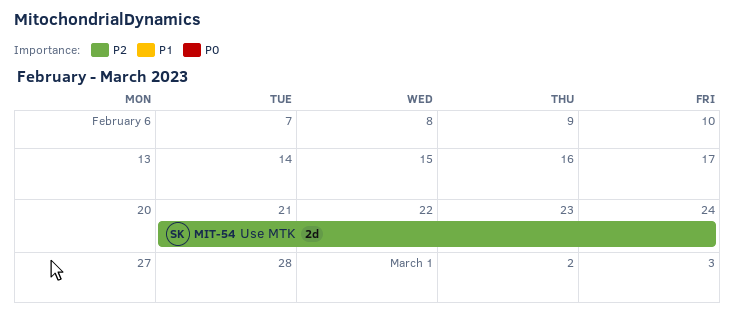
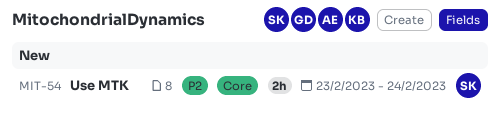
MIT-54, estimate: 2d -> 2h
MIT-54, start: Feb 21 -> Feb 23

